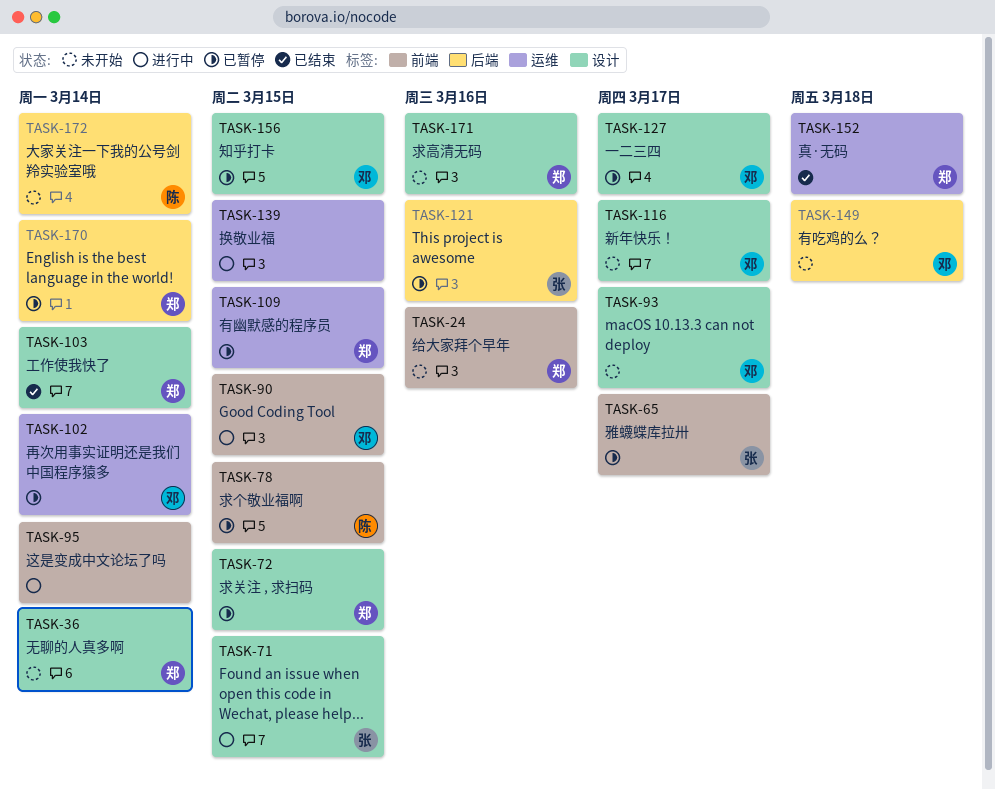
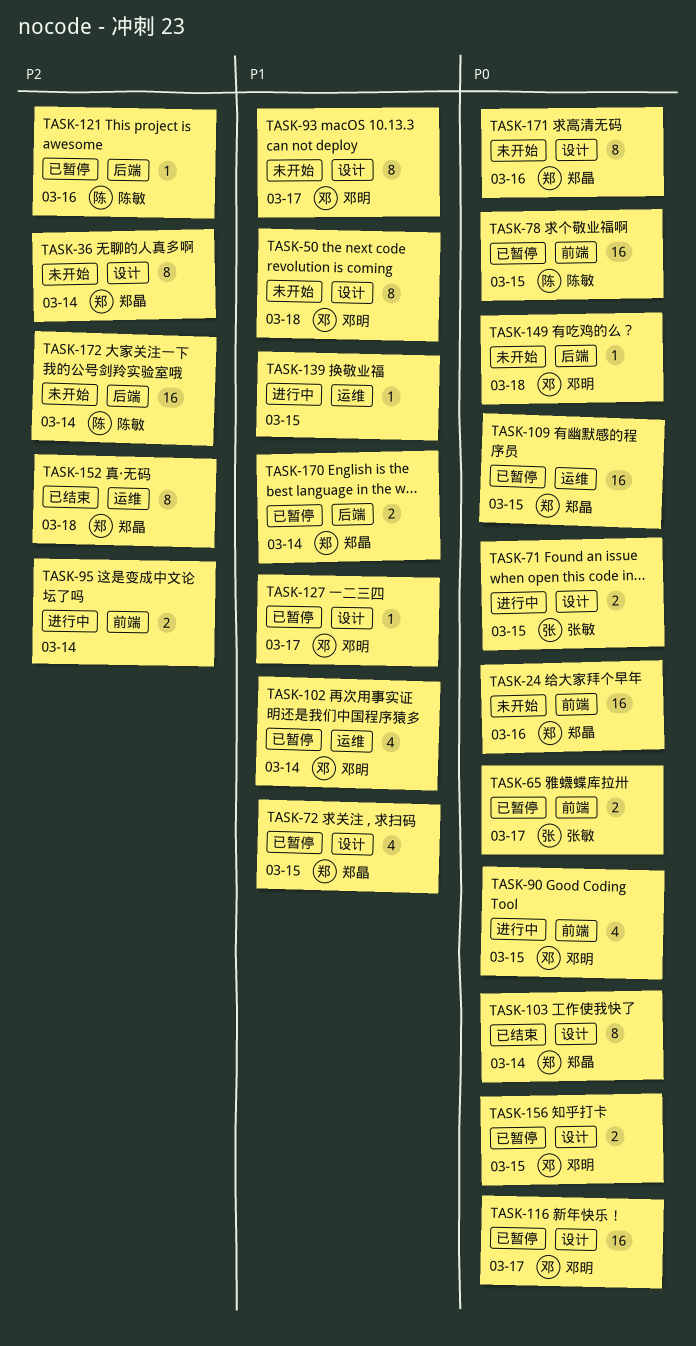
TASK-50: none -> present
TASK-116, status: 未开始 -> 已暂停
TASK-121, owner: 张敏 -> 陈敏

